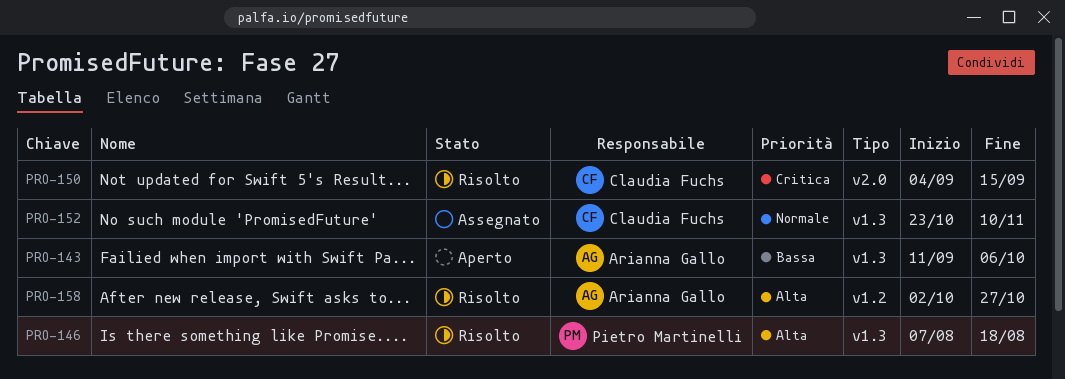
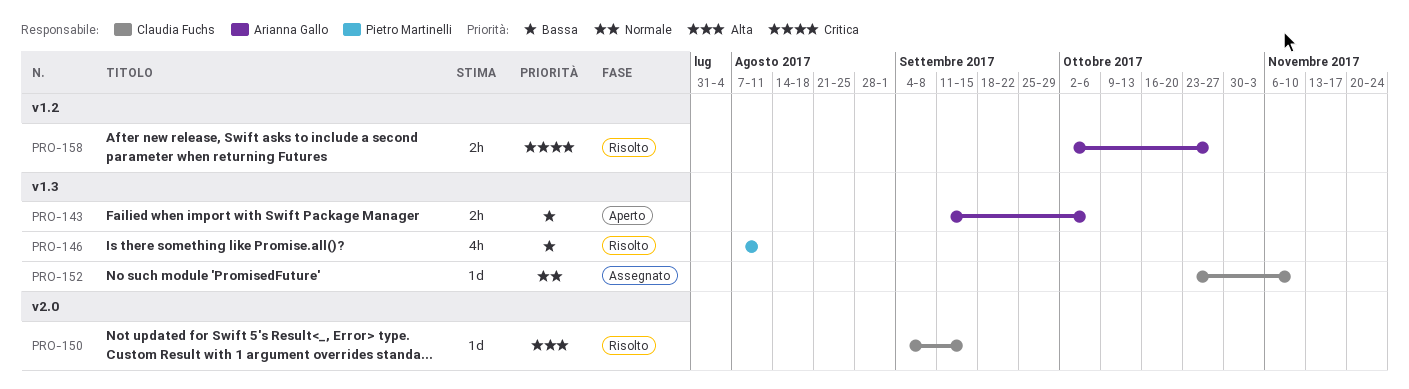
PRO-146, priority: Alta -> Bassa
PRO-146, due: Aug 18 -> Aug 11
PRO-150, priority: Critica -> Alta
PRO-158, priority: Alta -> Critica

